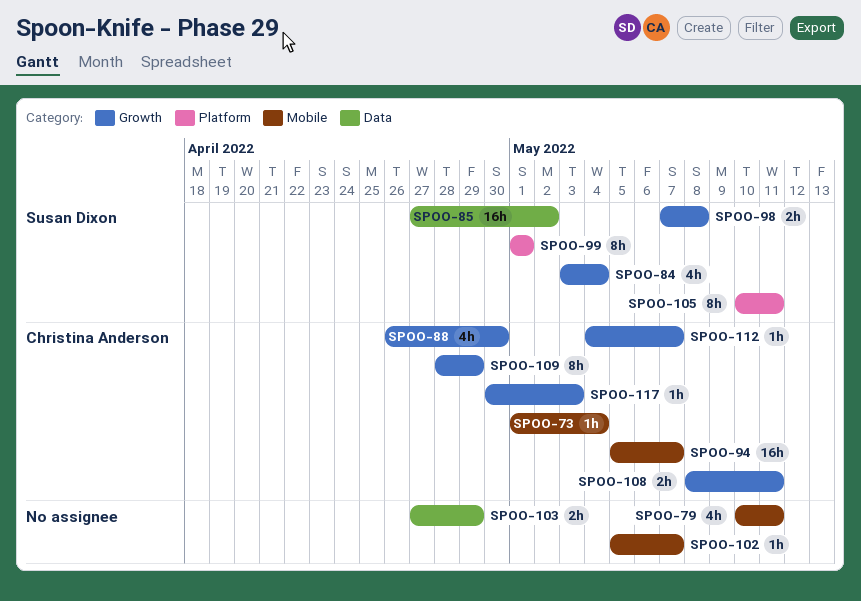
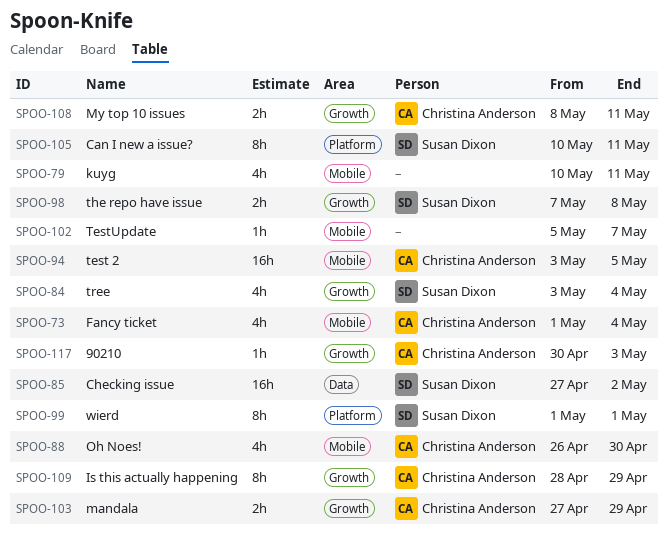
SPOO-73, estimate: 1h -> 4h
SPOO-88, label: Growth -> Mobile
SPOO-94, start: May 5 -> May 3
SPOO-94, due: May 7 -> May 5
SPOO-103, owner: none -> Christina Anderson
SPOO-103, label: Data -> Growth
SPOO-112: present -> none

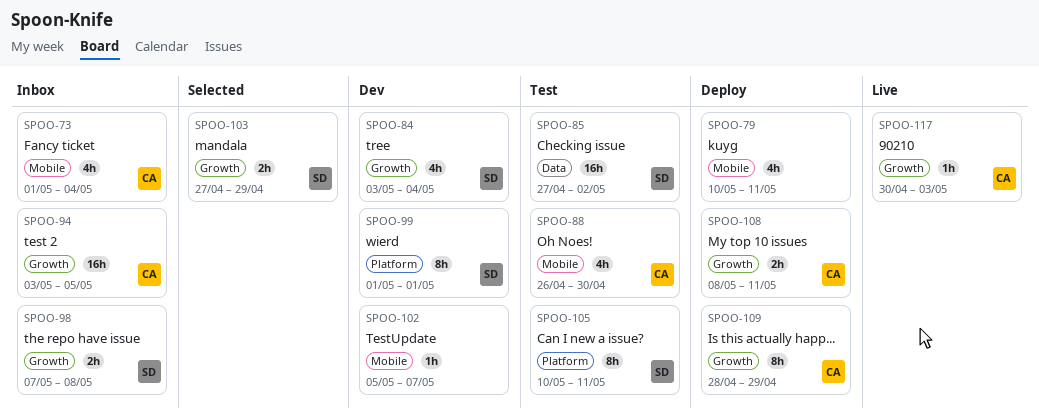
SPOO-94, label: Mobile -> Growth
SPOO-103, owner: Christina Anderson -> Susan Dixon

